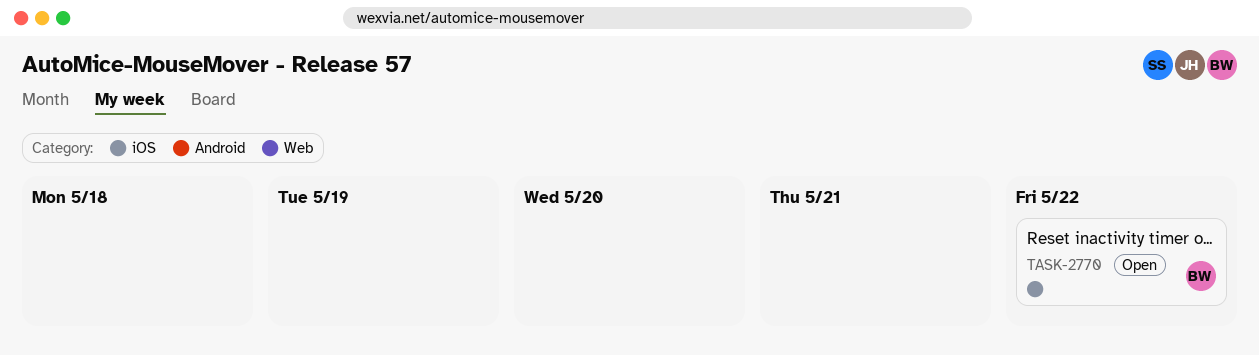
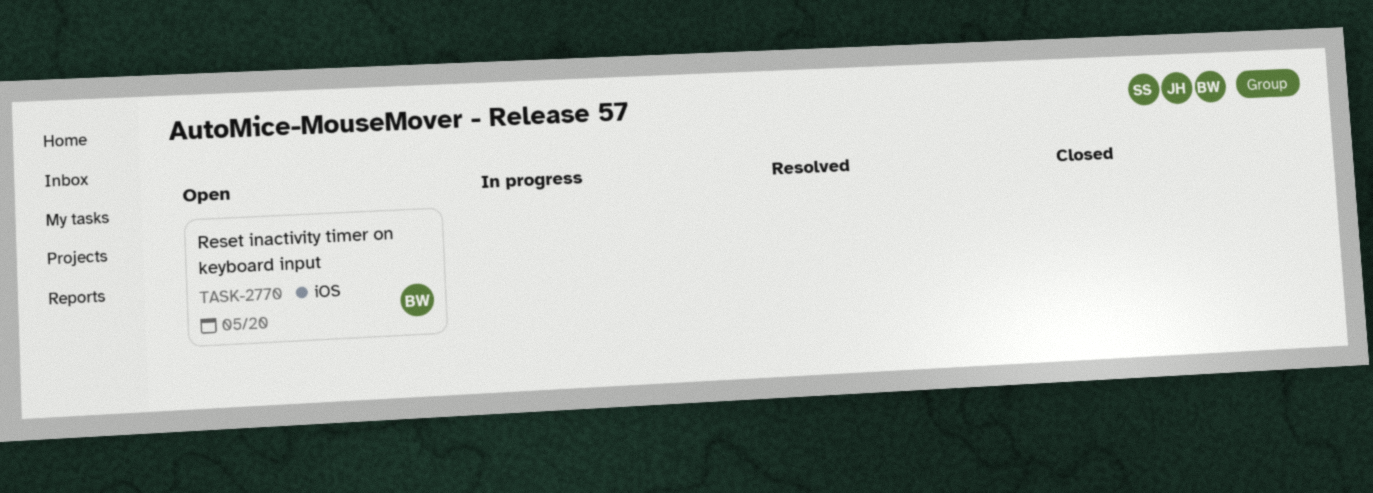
TASK-2770, due: May 22 -> May 20

